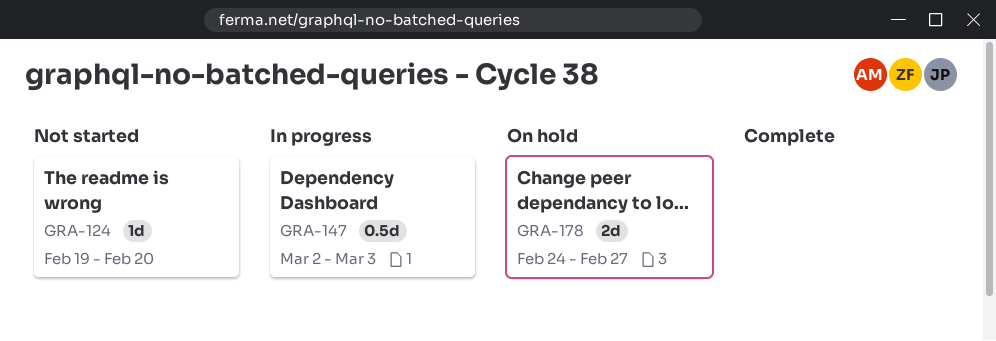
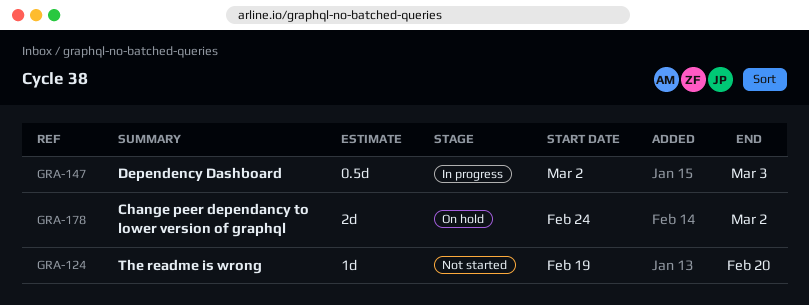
GRA-178, due: Feb 27 -> Mar 2

